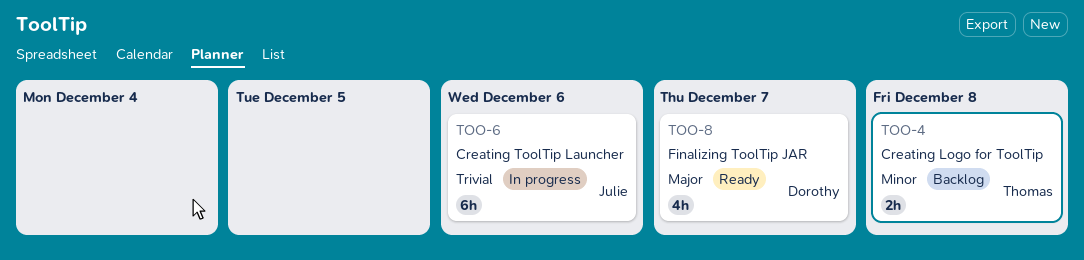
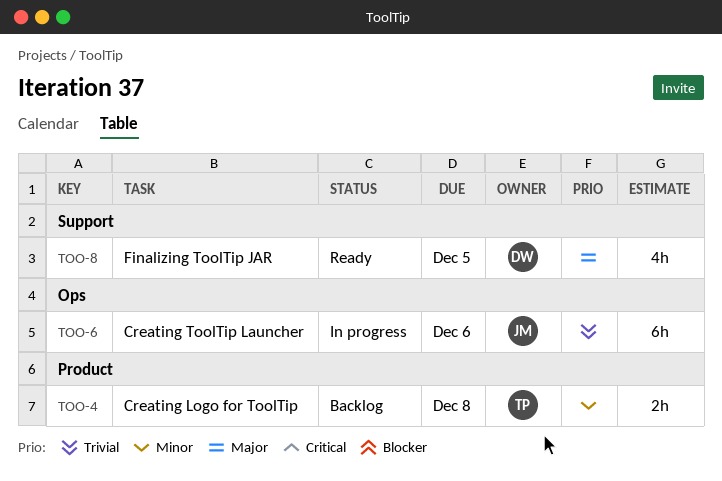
TOO-8, due: Dec 7 -> Dec 5

